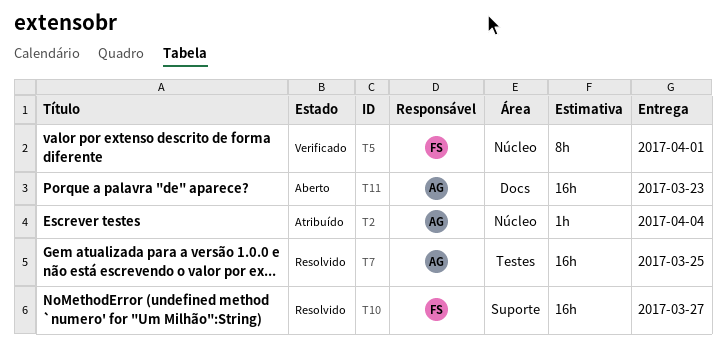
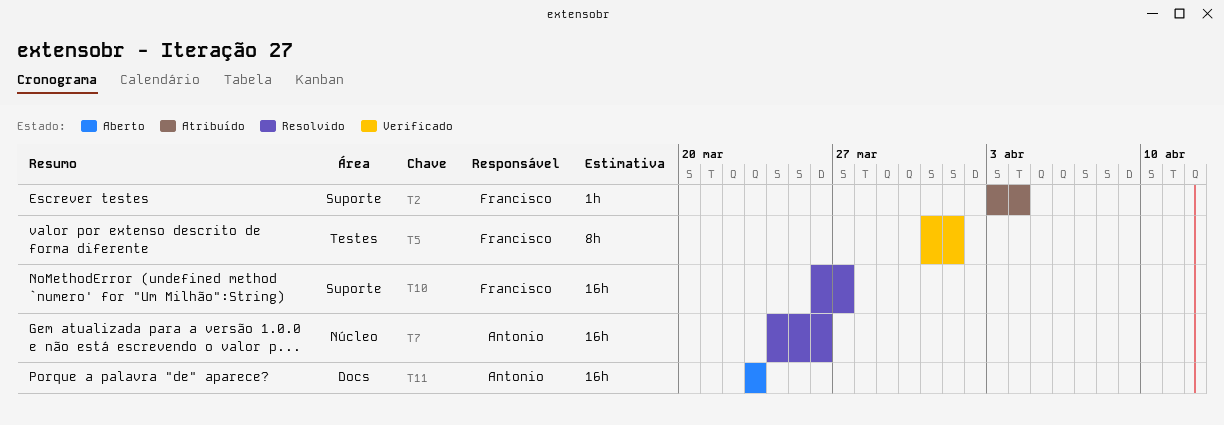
T2, owner: Antonio -> Francisco
T2, label: Núcleo -> Suporte
T5, label: Núcleo -> Testes
T7, label: Testes -> Núcleo
T7, due: Mar 25 -> Mar 26

